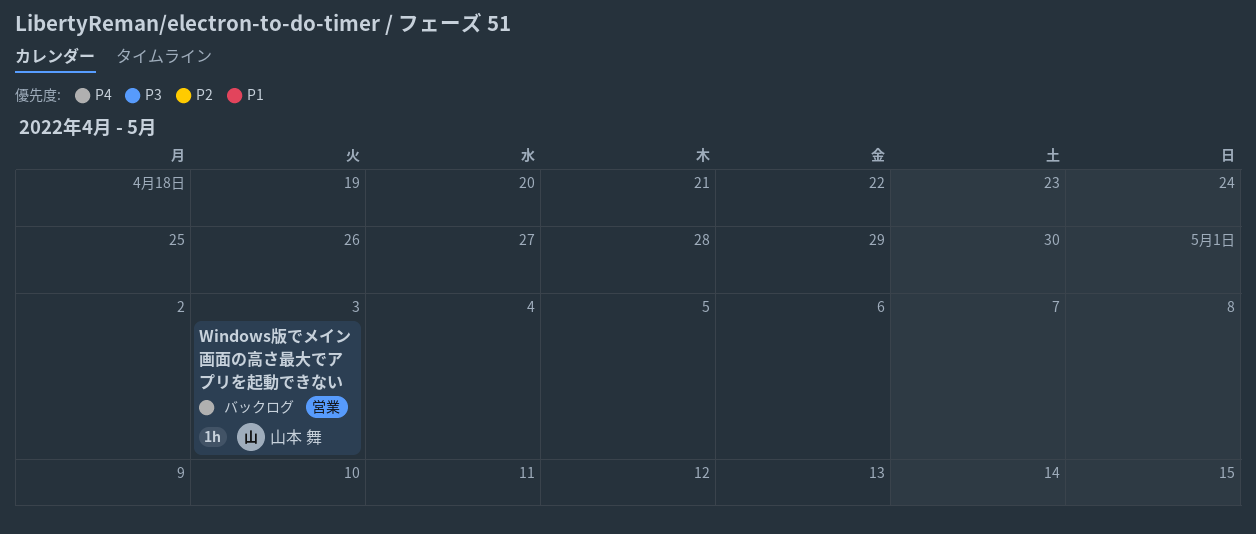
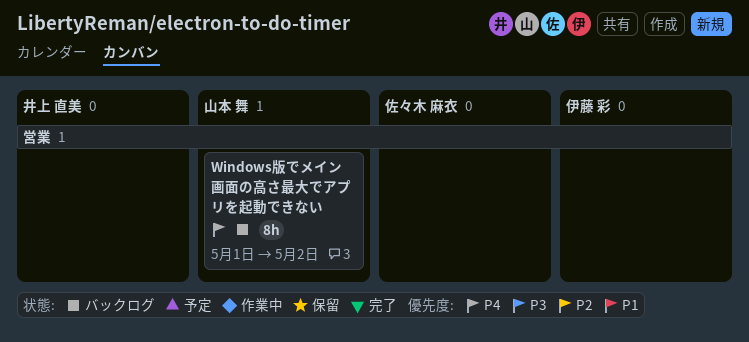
Windows版でメイン画面の高さ最大でアプリを起動できない, estimate: 1h -> 8h
Windows版でメイン画面の高さ最大でアプリを起動できない, due: May 3 -> May 2

